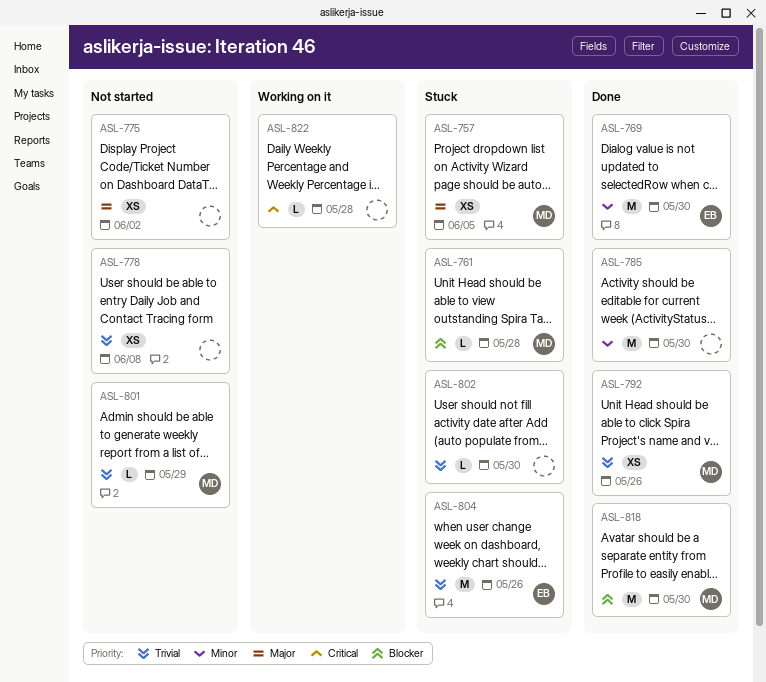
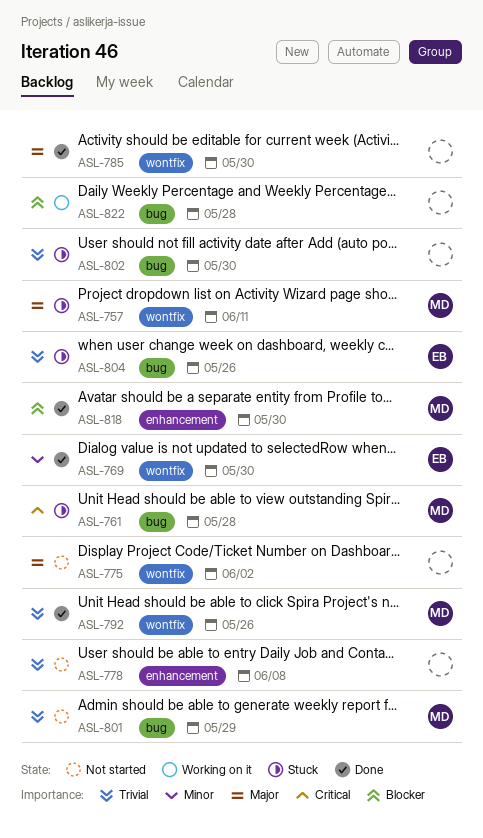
ASL-757, due: Jun 5 -> Jun 11
ASL-761, priority: Blocker -> Critical
ASL-785, priority: Minor -> Major
ASL-822, priority: Critical -> Blocker

